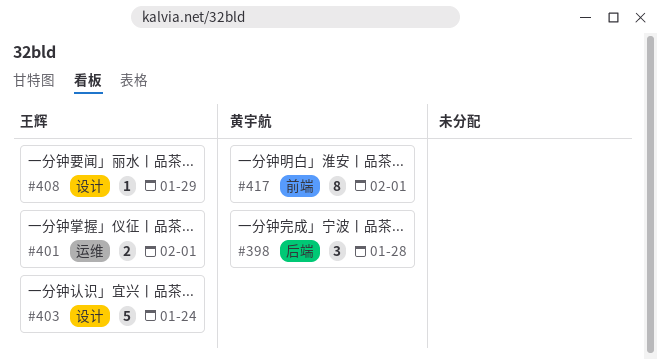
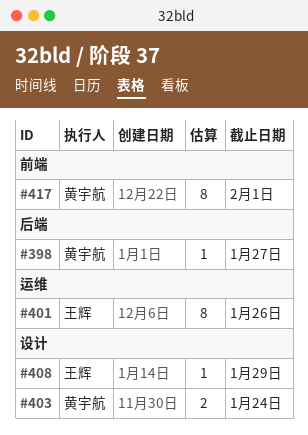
#398, estimate: 3 -> 1
#398, due: Jan 28 -> Jan 27
#401, estimate: 2 -> 8
#401, due: Feb 1 -> Jan 26
#403, owner: 王辉 -> 黄宇航
#403, estimate: 5 -> 2

